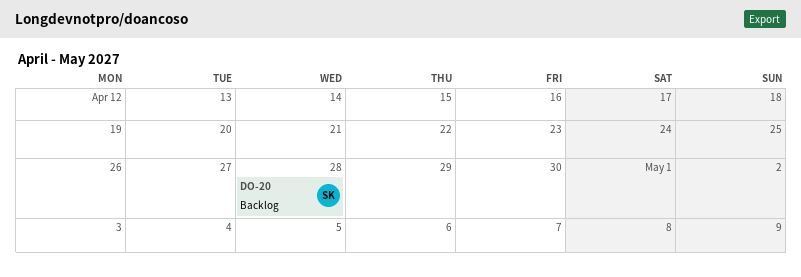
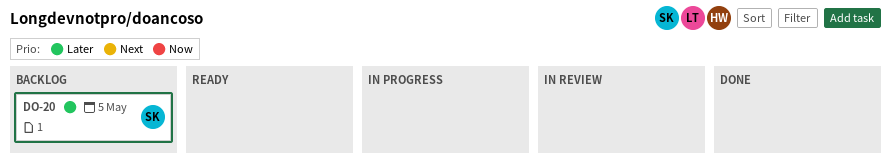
DO-20, due: Apr 28 -> May 5

